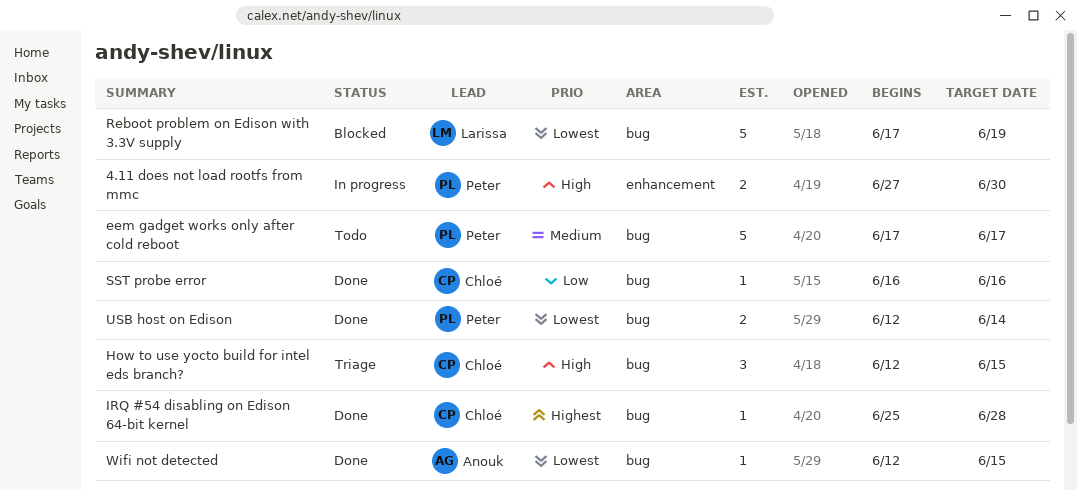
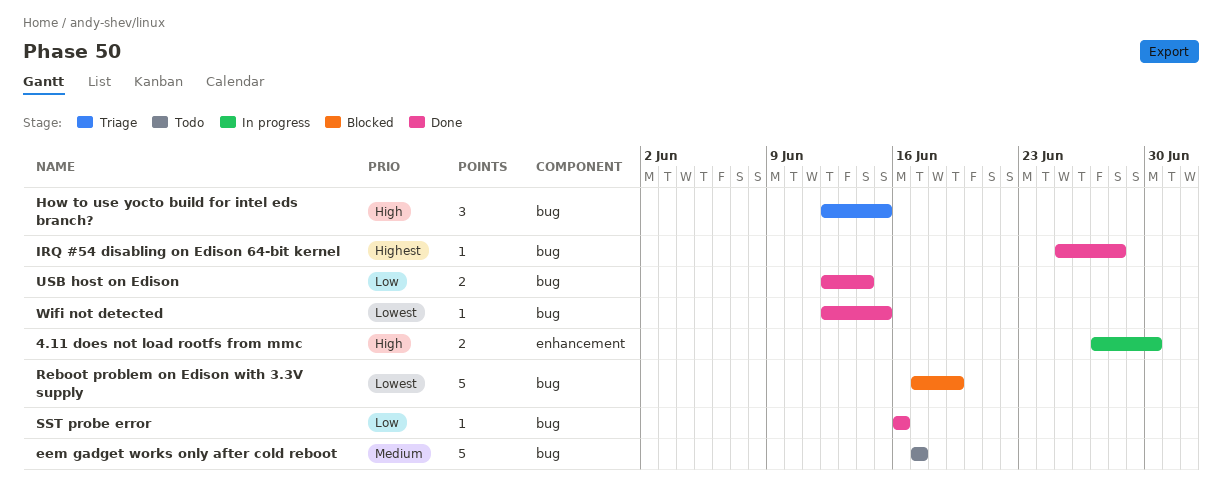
USB host on Edison, priority: Lowest -> Low

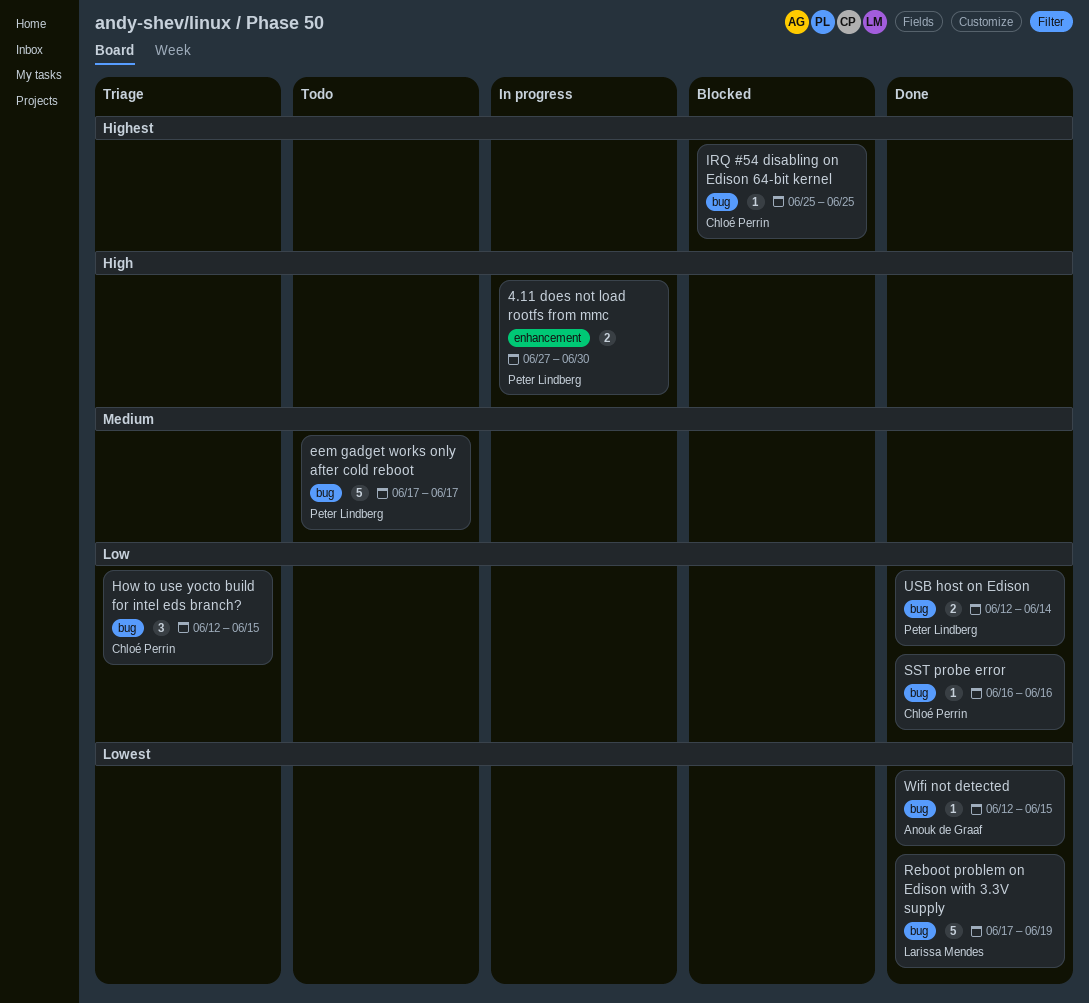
How to use yocto build for intel eds branch?, priority: High -> Low
IRQ #54 disabling on Edison 64-bit kernel, status: Done -> Blocked
IRQ #54 disabling on Edison 64-bit kernel, due: Jun 28 -> Jun 25
Reboot problem on Edison with 3.3V supply, status: Blocked -> Done

